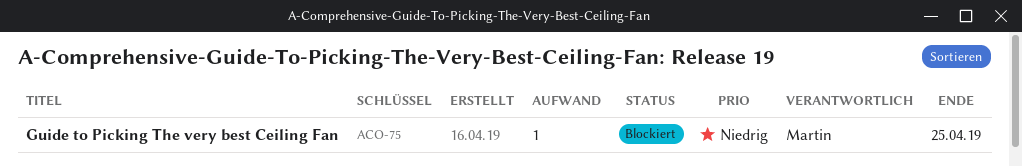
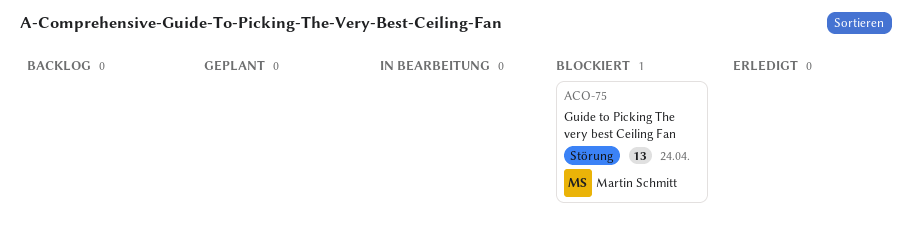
ACO-75, estimate: 1 -> 13
ACO-75, due: Apr 25 -> Apr 24

